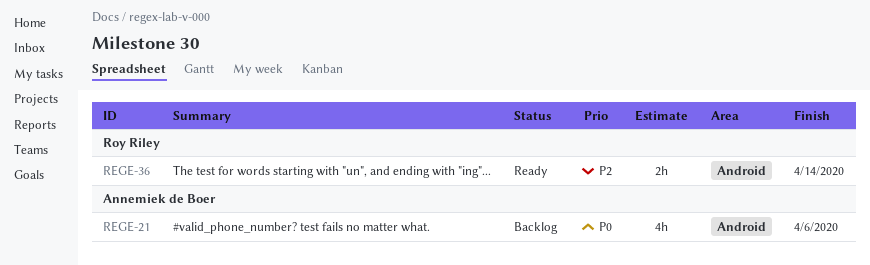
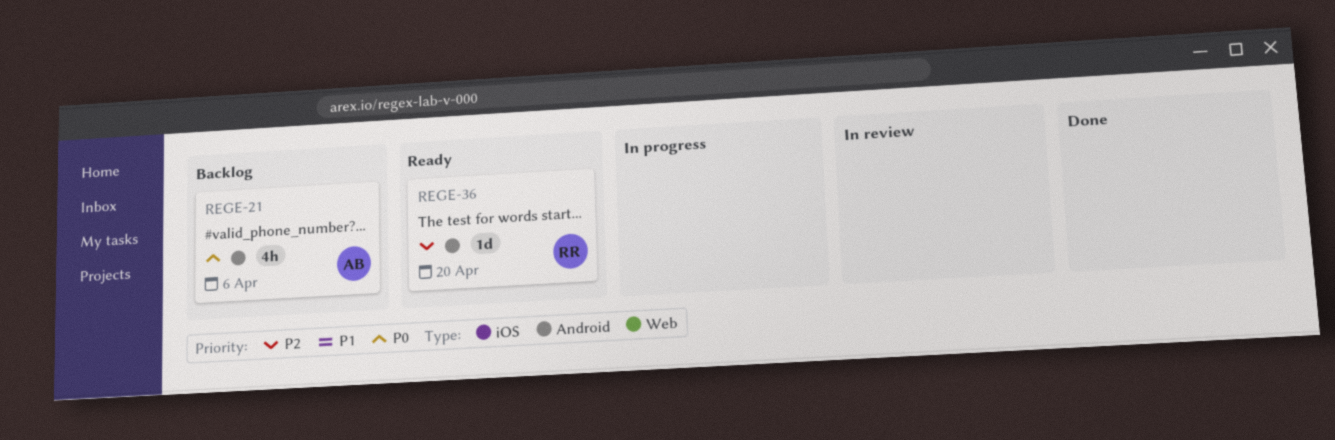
REGE-36, estimate: 2h -> 1d
REGE-36, due: Apr 14 -> Apr 20

